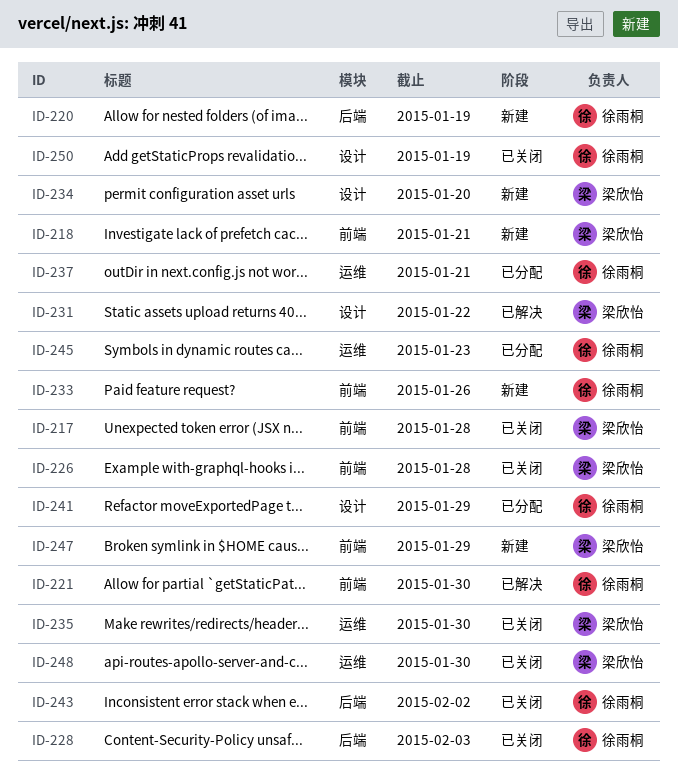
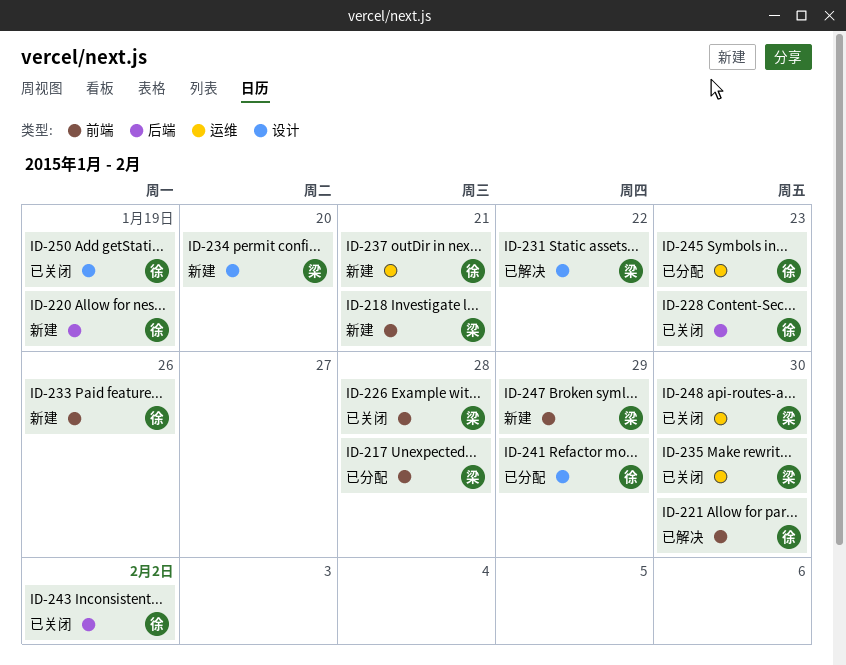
ID-217, status: 已关闭 -> 已分配
ID-228, due: Feb 3 -> Jan 23
ID-237, status: 已分配 -> 新建

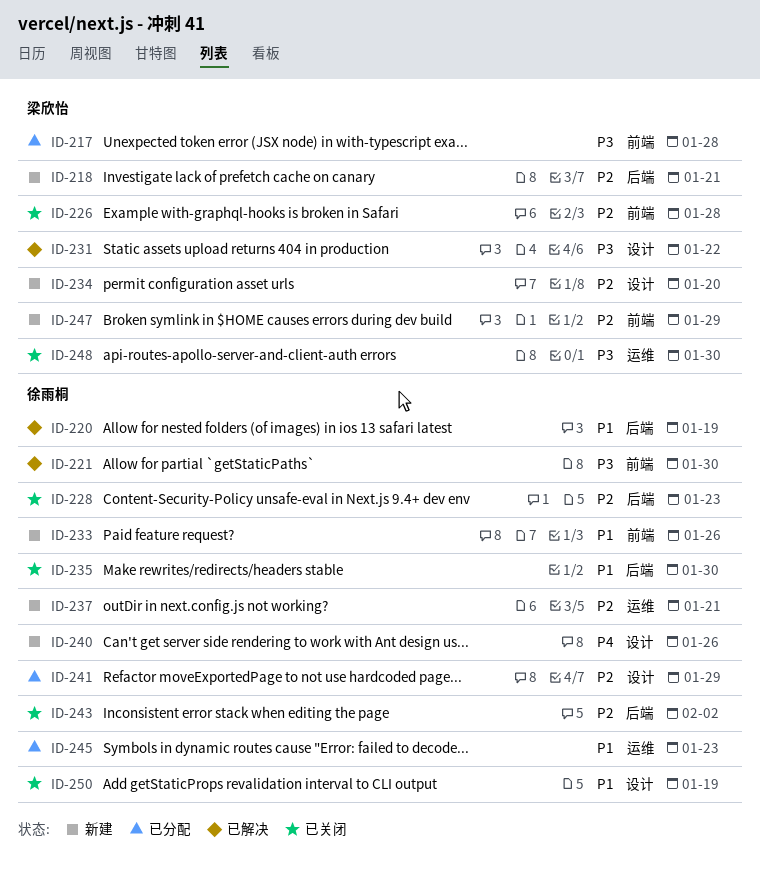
ID-218, label: 前端 -> 后端
ID-220, status: 新建 -> 已解决
ID-235, owner: 梁欣怡 -> 徐雨桐
ID-235, label: 运维 -> 后端
ID-240: none -> present

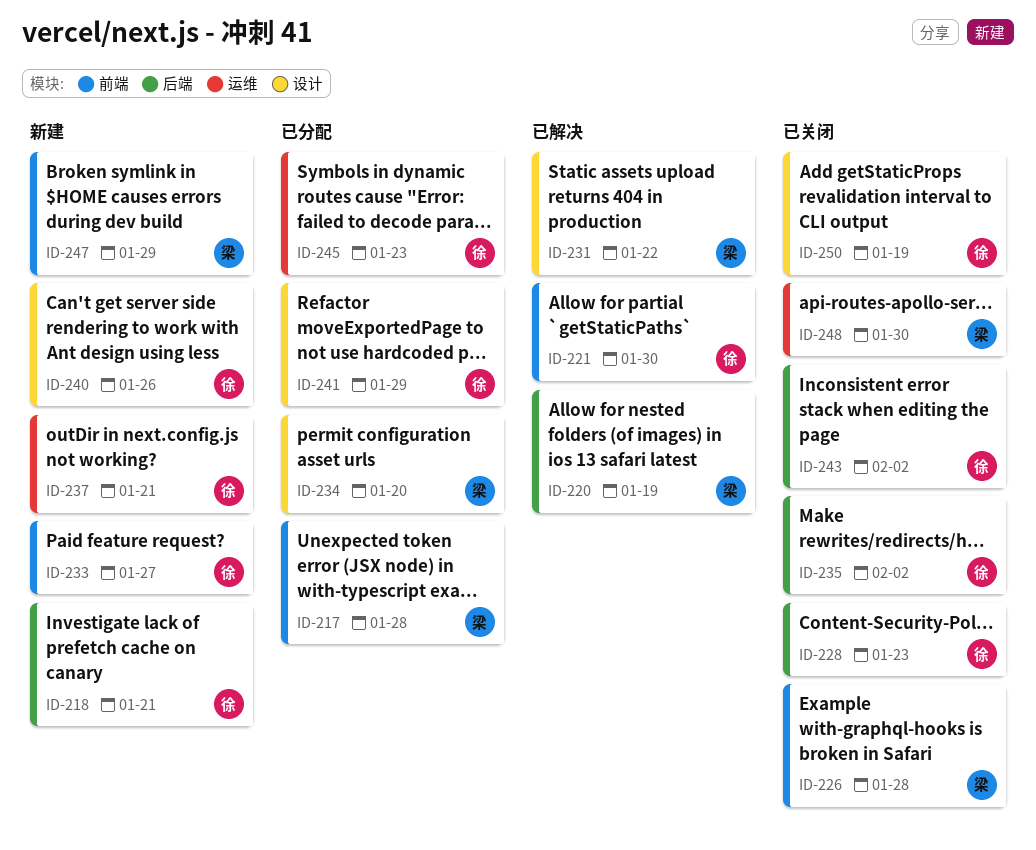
ID-218, owner: 梁欣怡 -> 徐雨桐
ID-220, owner: 徐雨桐 -> 梁欣怡
ID-233, due: Jan 26 -> Jan 27
ID-234, status: 新建 -> 已分配
ID-235, due: Jan 30 -> Feb 2

